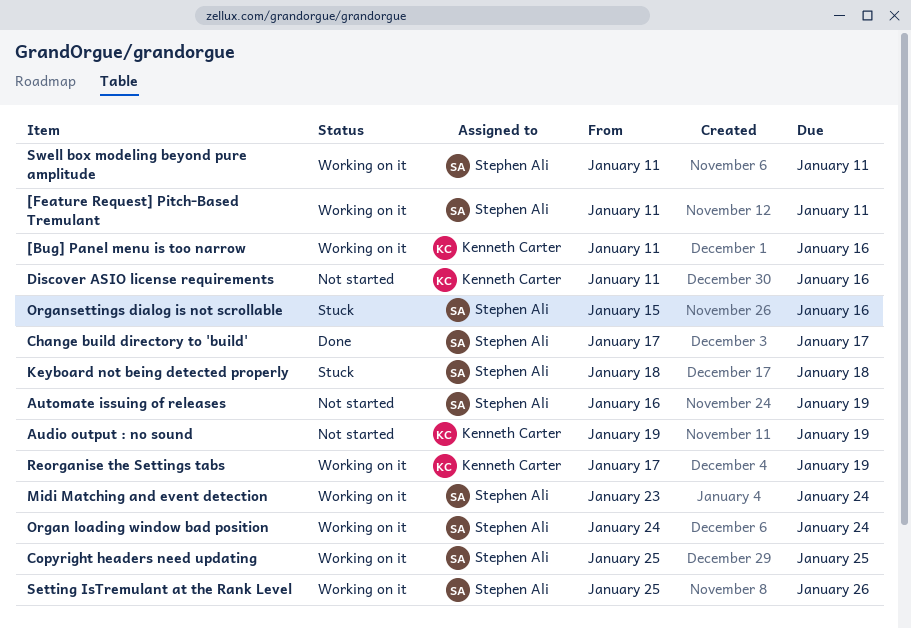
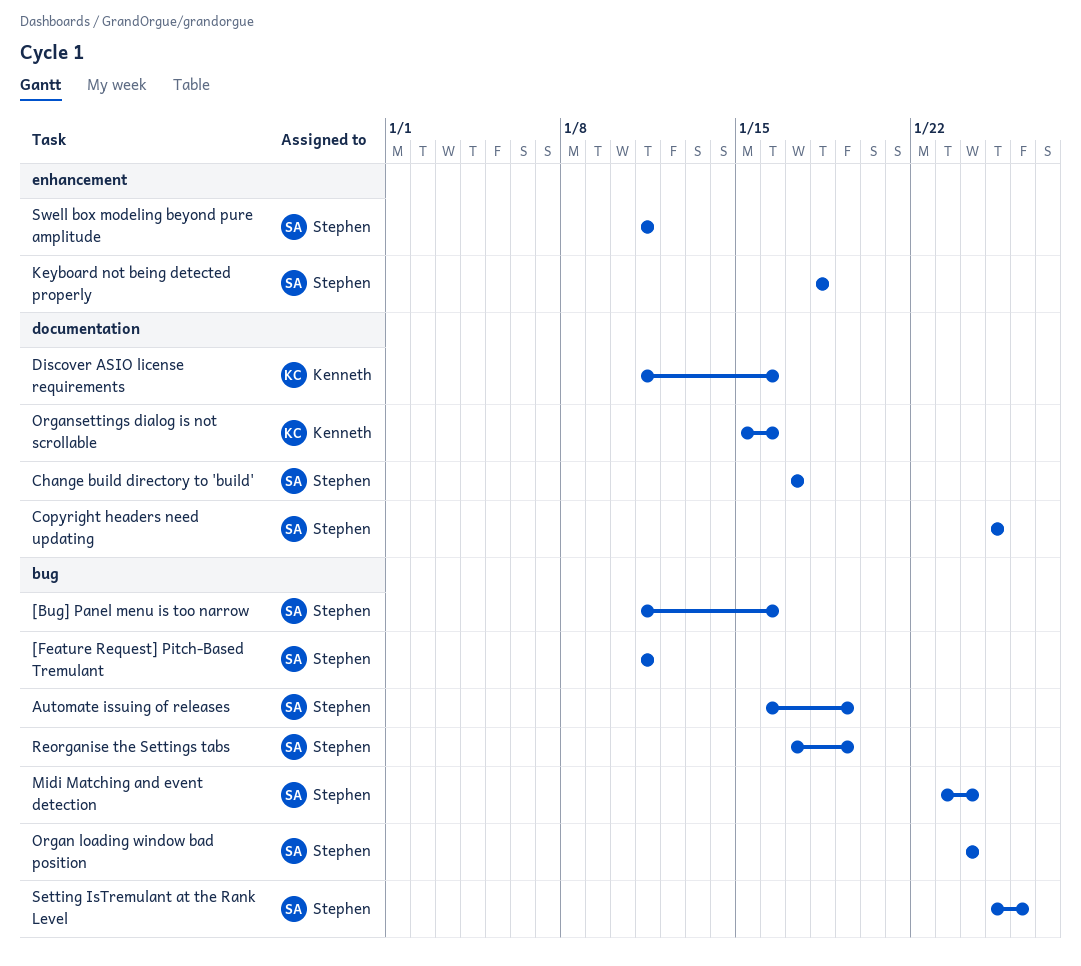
[Bug] Panel menu is too narrow, owner: Kenneth Carter -> Stephen Ali
Audio output : no sound: present -> none
Organsettings dialog is not scrollable, owner: Stephen Ali -> Kenneth Carter
Reorganise the Settings tabs, owner: Kenneth Carter -> Stephen Ali

